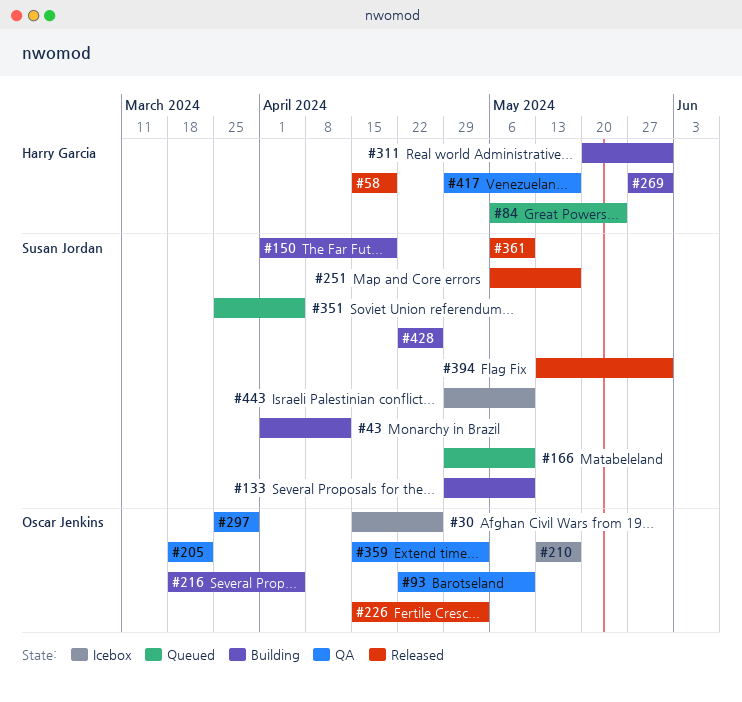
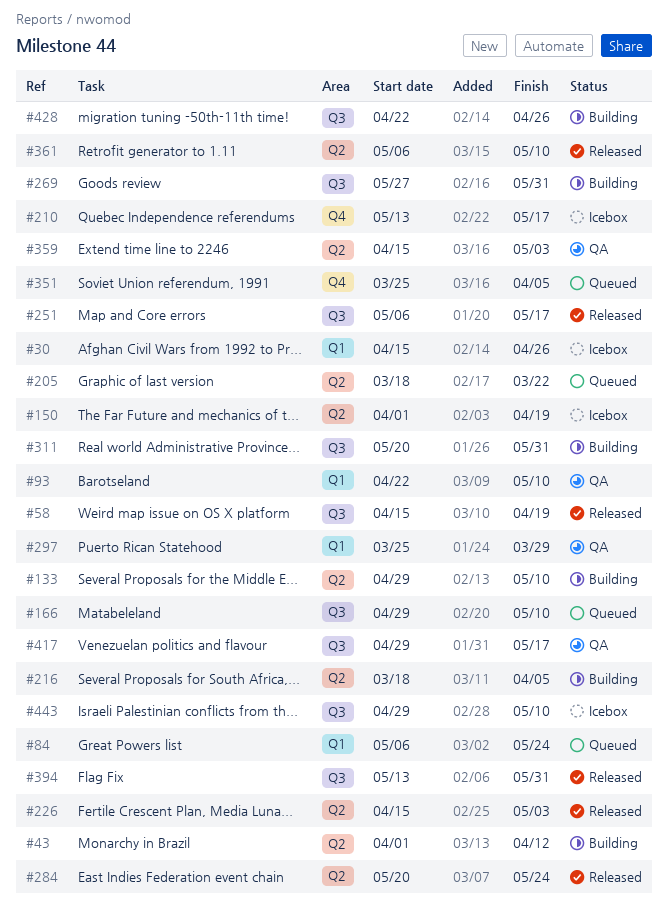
#150, status: Building -> Icebox
#205, status: QA -> Queued
#284: none -> present

